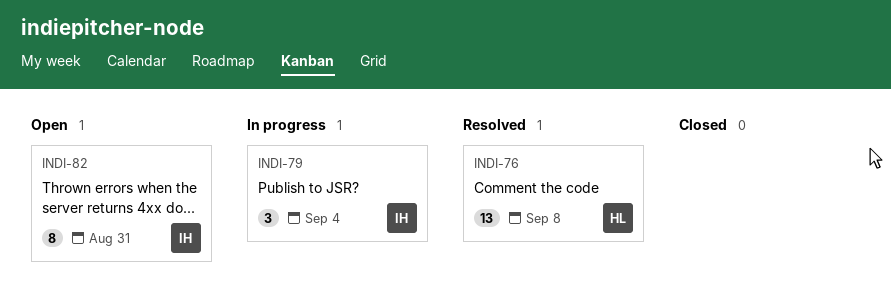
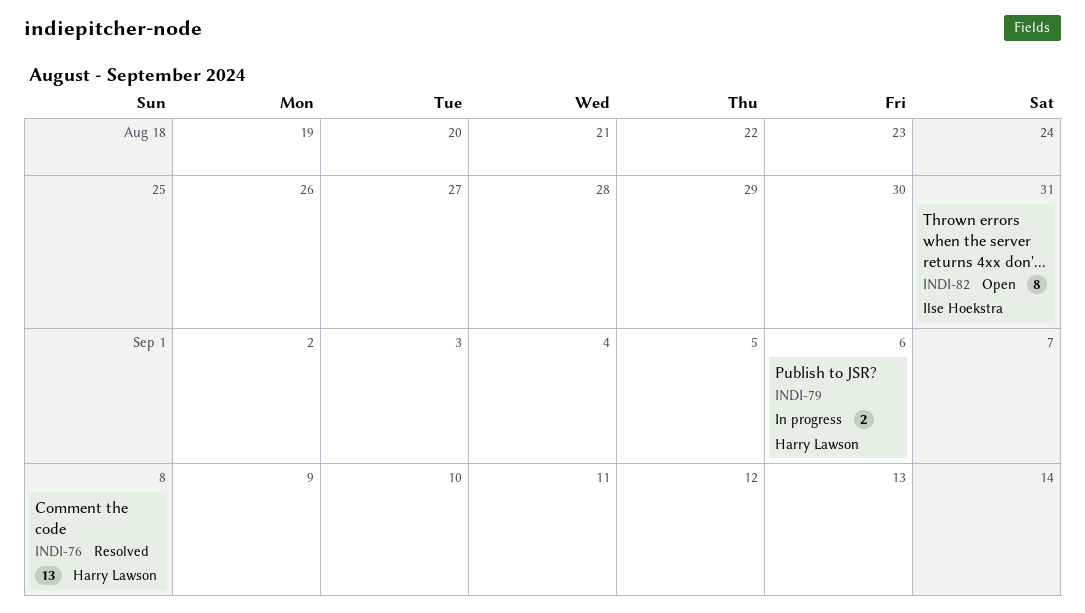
INDI-79, owner: Ilse Hoekstra -> Harry Lawson
INDI-79, estimate: 3 -> 2
INDI-79, due: Sep 4 -> Sep 6

